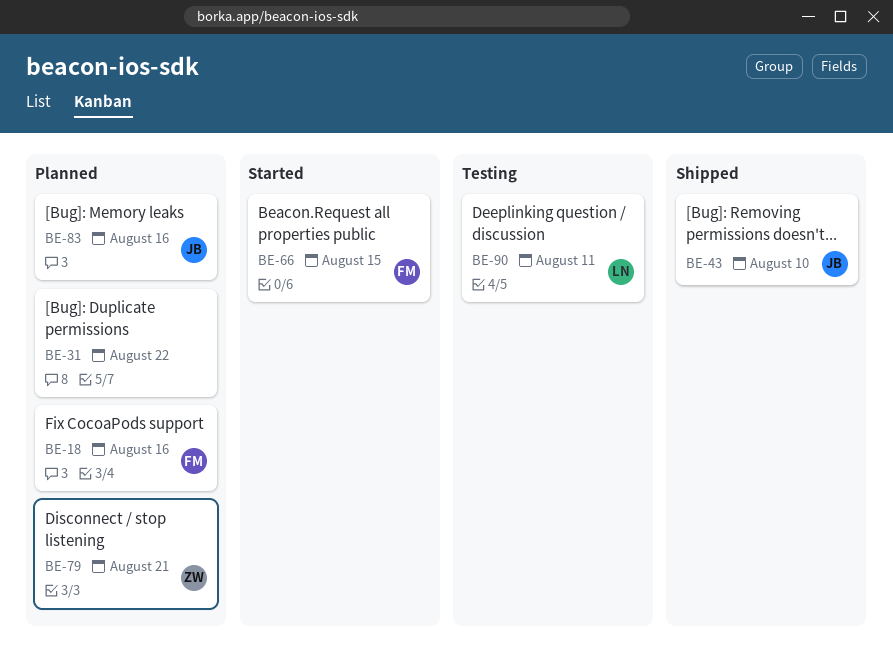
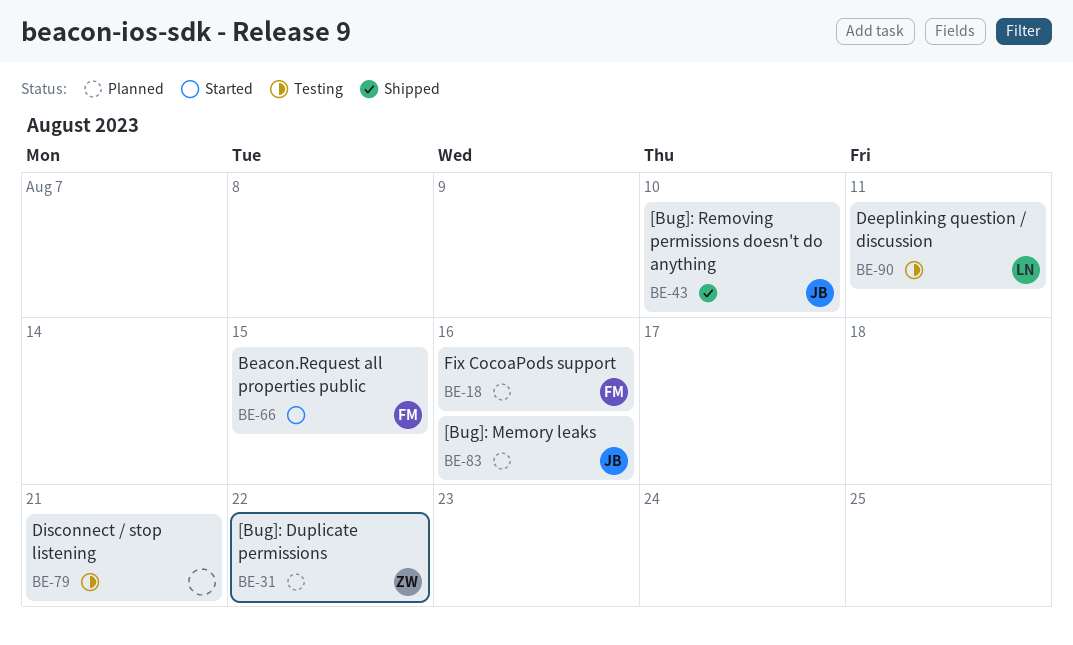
BE-31, owner: none -> ZW
BE-79, status: Planned -> Testing
BE-79, owner: ZW -> none

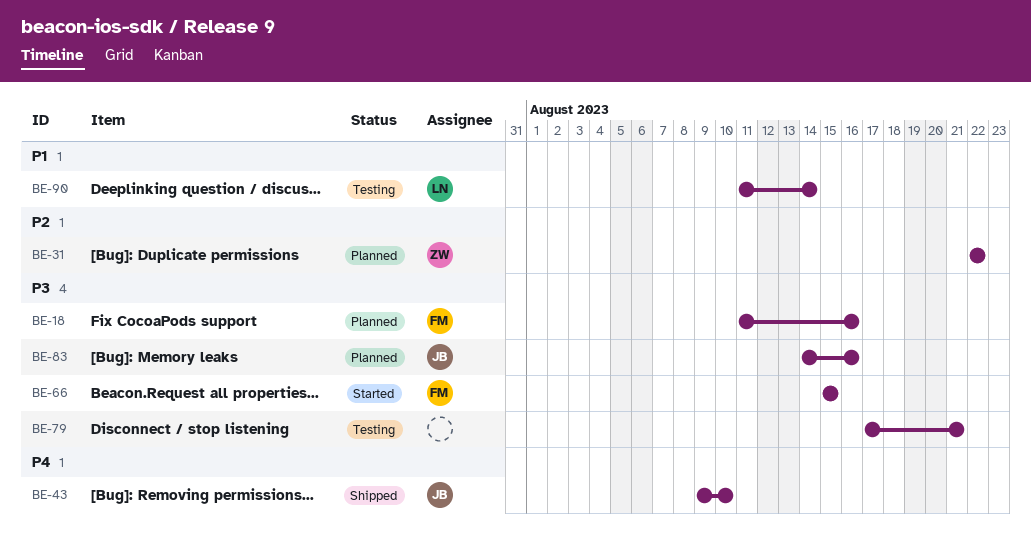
BE-90, due: Aug 11 -> Aug 14

